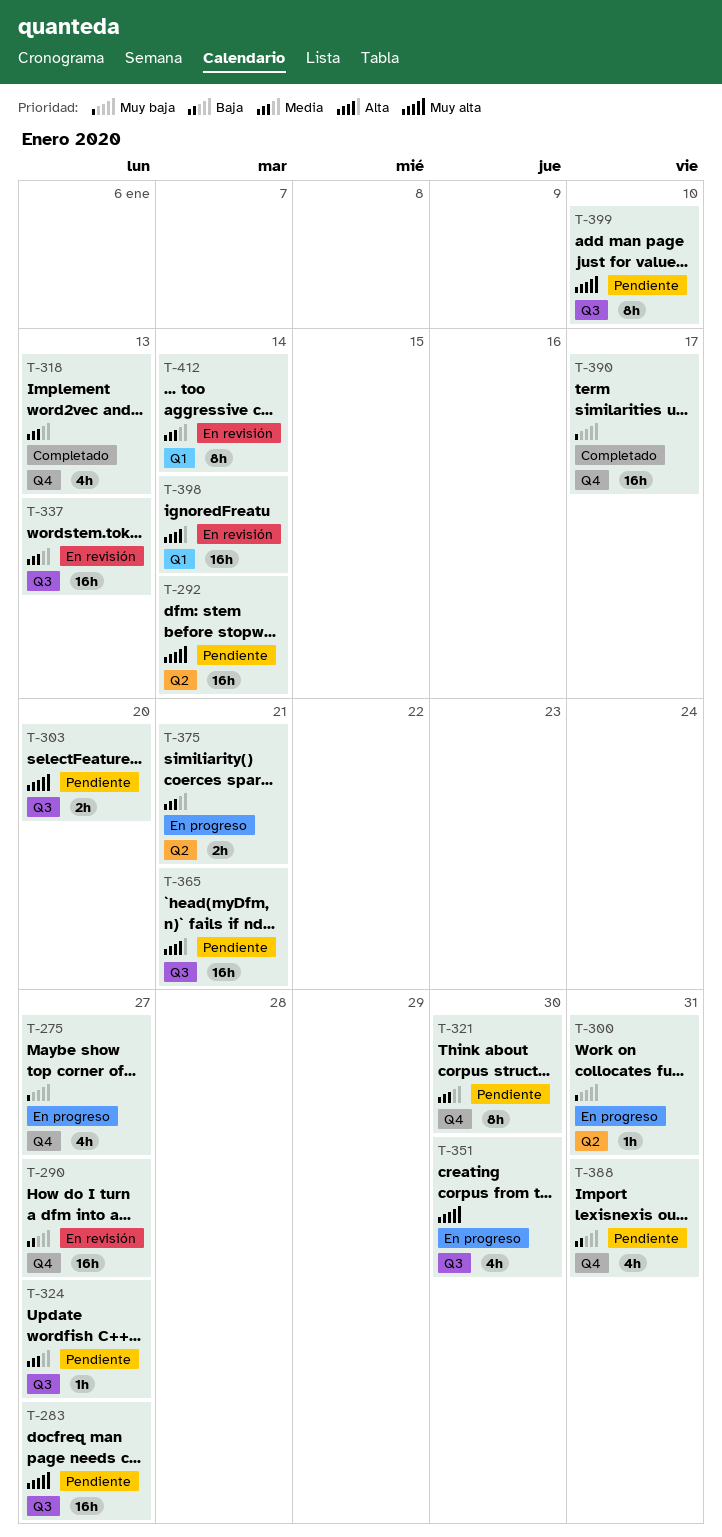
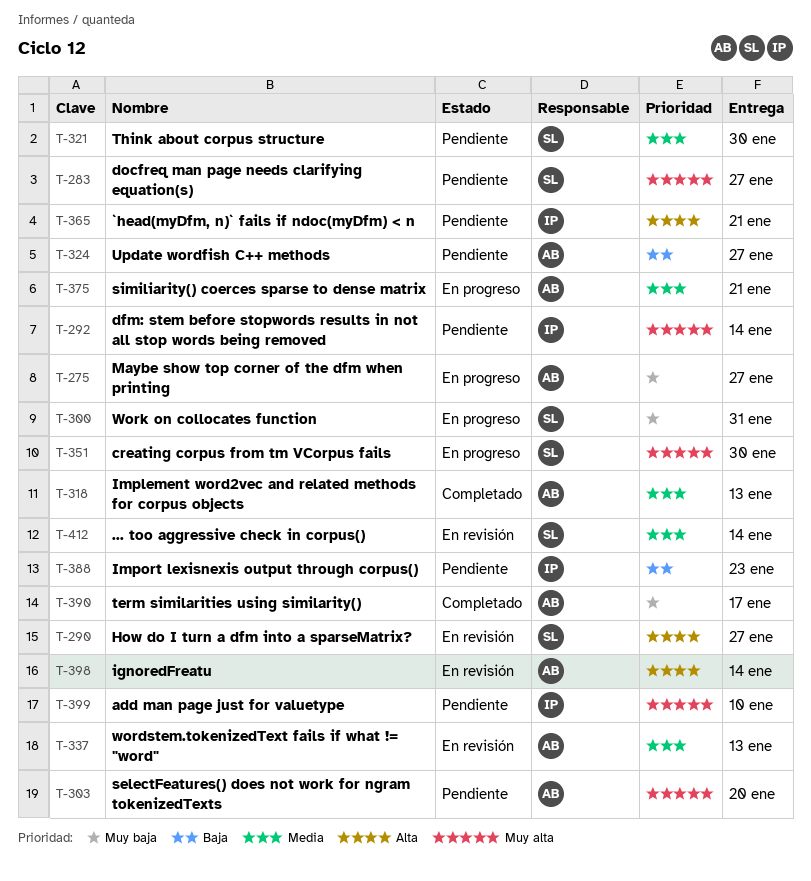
T-290, priority: Baja -> Alta
T-324, priority: Media -> Baja
T-388, due: Jan 31 -> Jan 23

